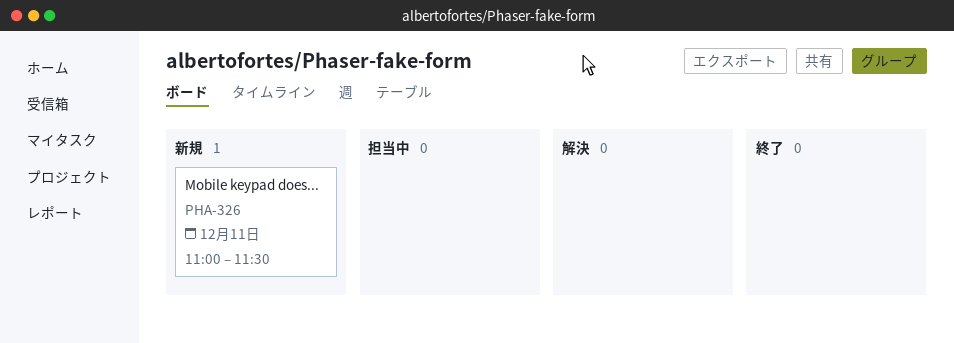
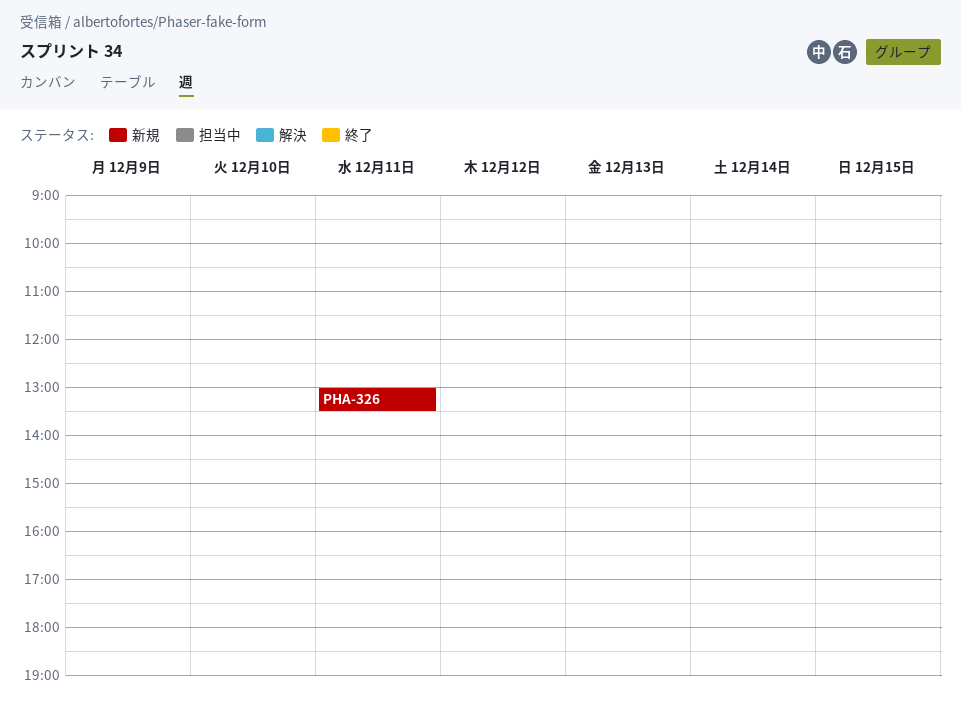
PHA-326, begins: 11:00 -> 13:00
PHA-326, ends: 11:30 -> 13:30

